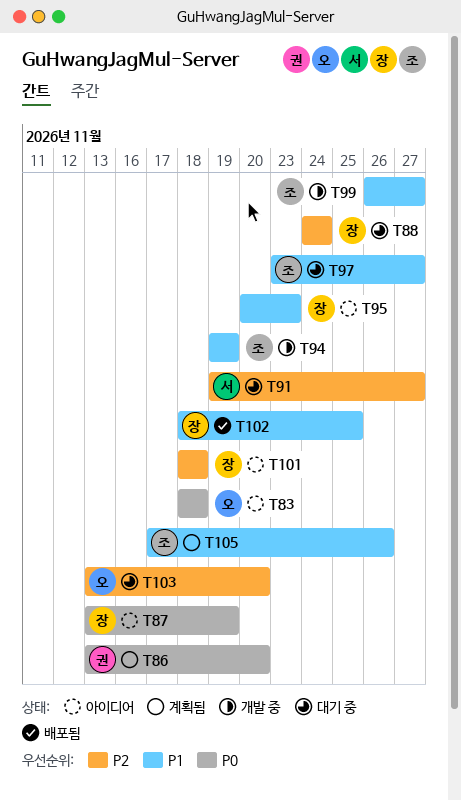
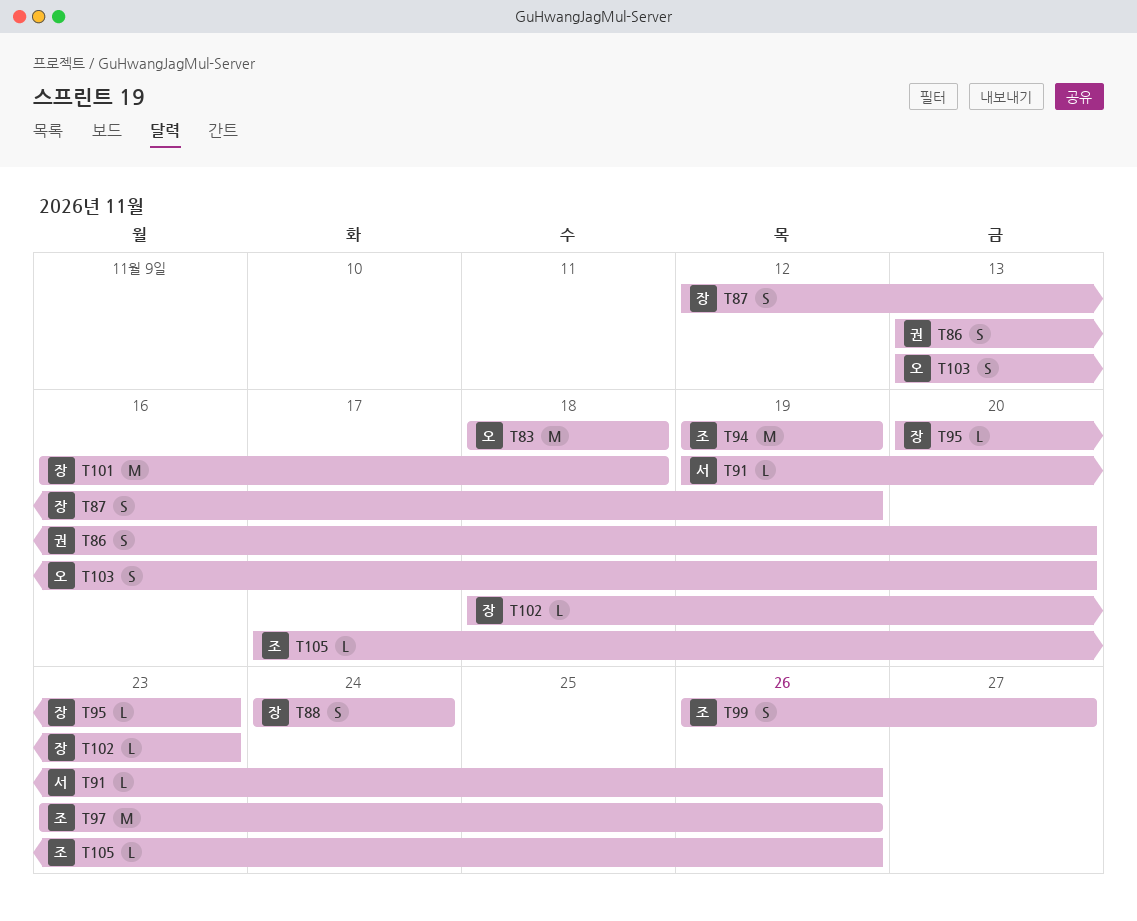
T87, start: Nov 13 -> Nov 12
T91, due: Nov 27 -> Nov 26
T97, due: Nov 27 -> Nov 26
T101, start: Nov 18 -> Nov 16
T102, due: Nov 25 -> Nov 23

